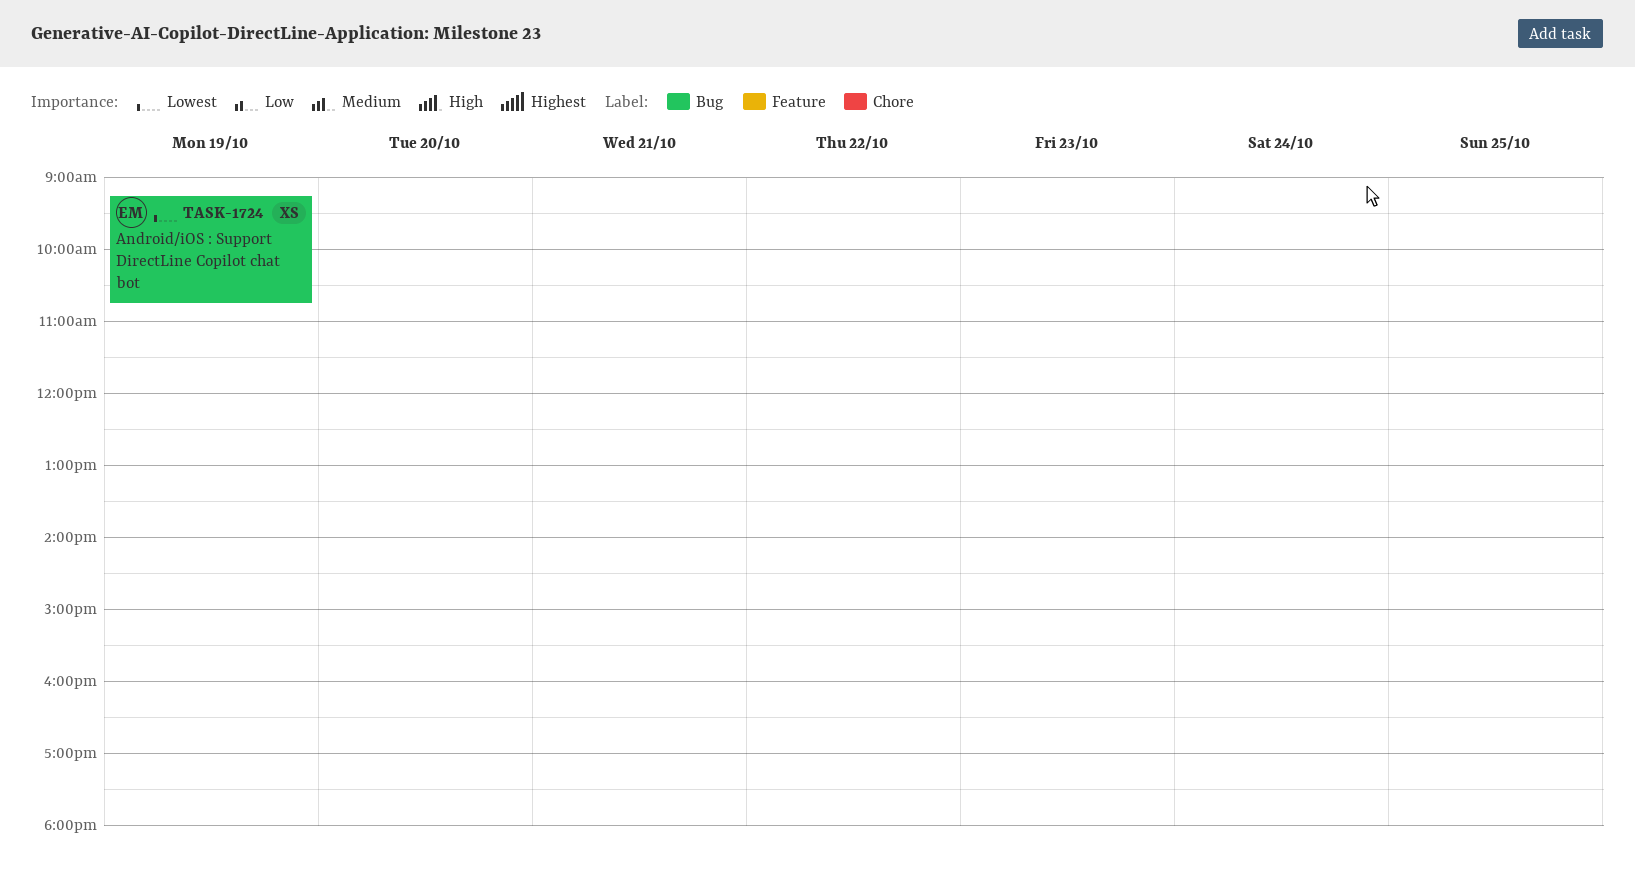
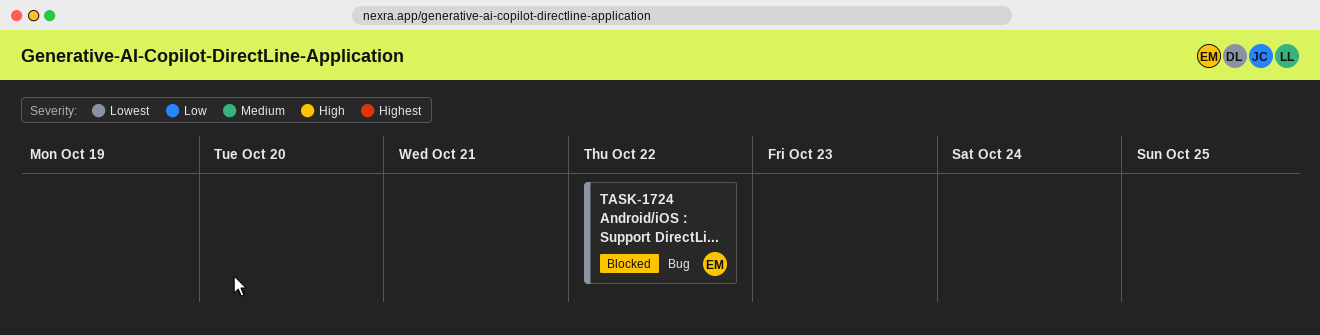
TASK-1724, day: Oct 19 -> Oct 22

